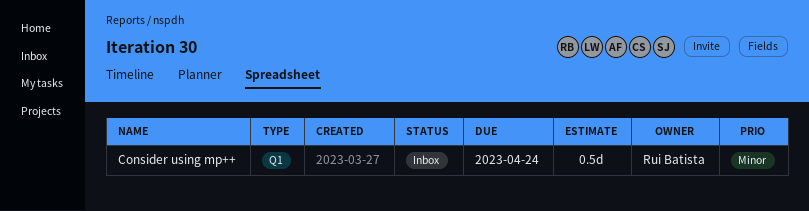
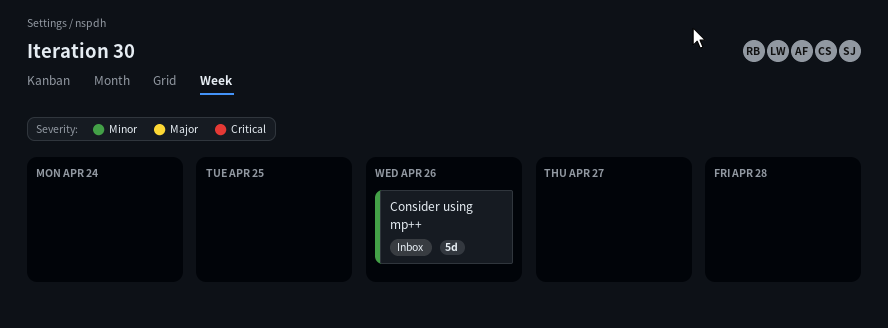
Consider using mp++, estimate: 0.5d -> 5d
Consider using mp++, due: Apr 24 -> Apr 26

